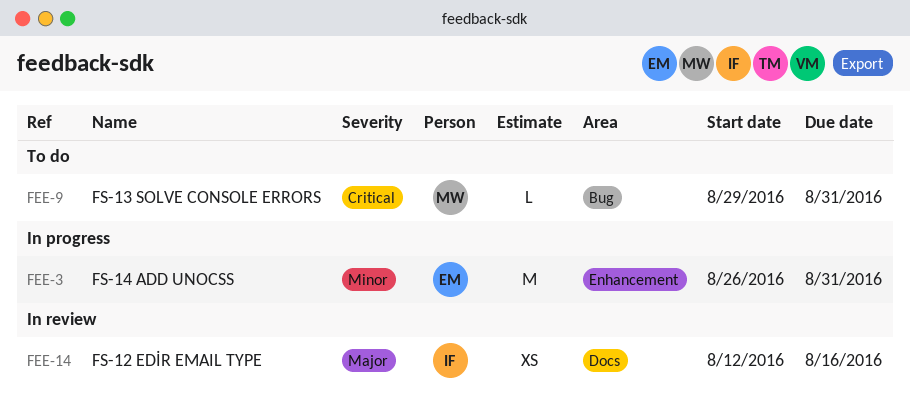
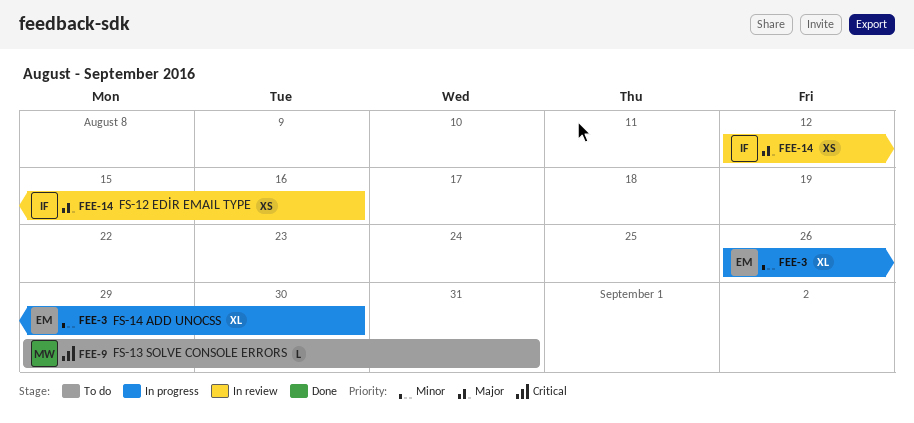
FEE-3, estimate: M -> XL
FEE-3, due: Aug 31 -> Aug 30

